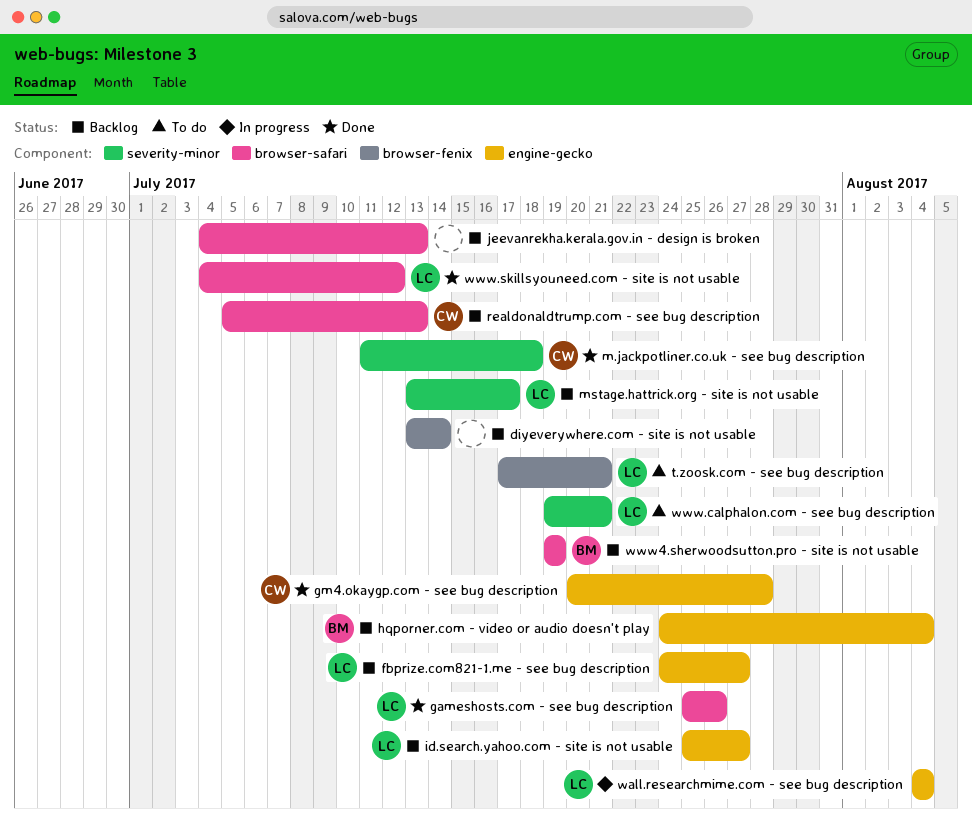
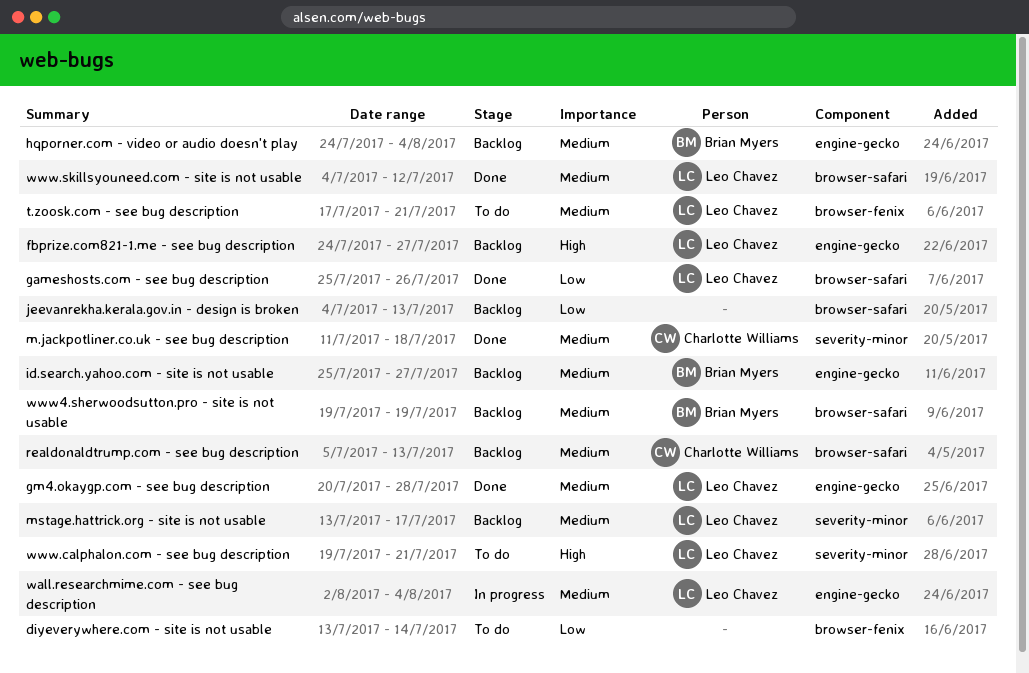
diyeverywhere.com - site is not usable, status: Backlog -> To do
gm4.okaygp.com - see bug description, owner: Charlotte Williams -> Leo Chavez
id.search.yahoo.com - site is not usable, owner: Leo Chavez -> Brian Myers
wall.researchmime.com - see bug description, start: Aug 4 -> Aug 2

